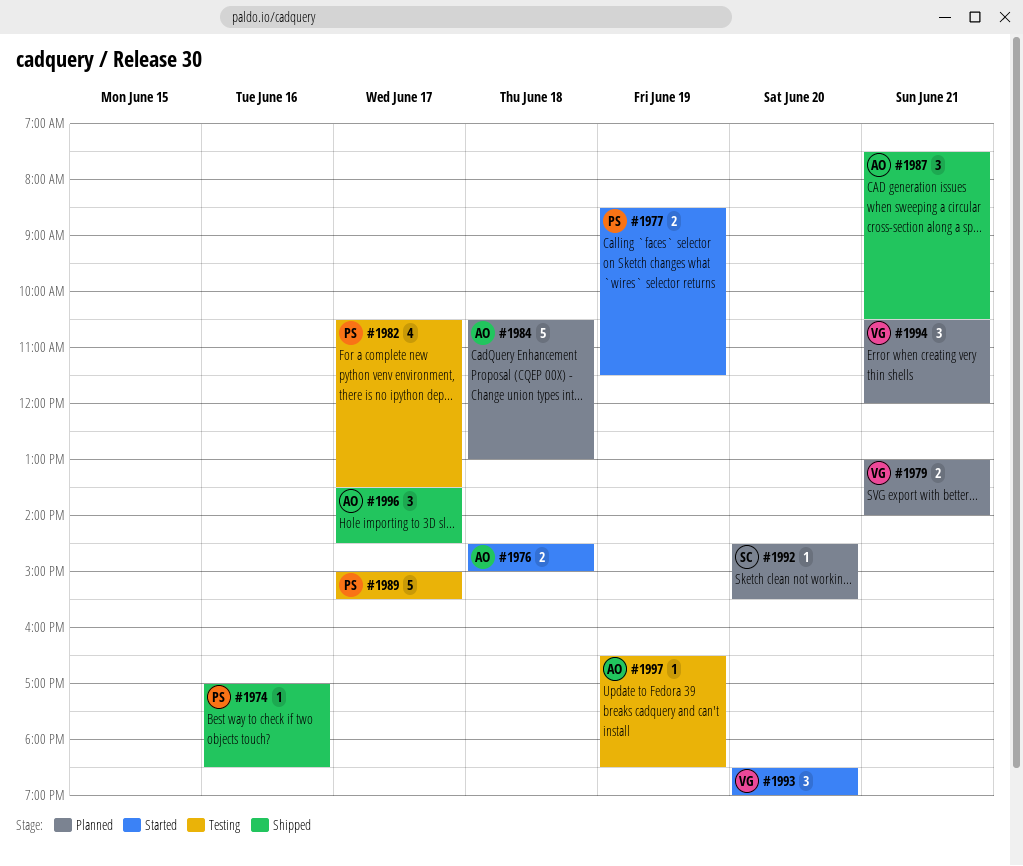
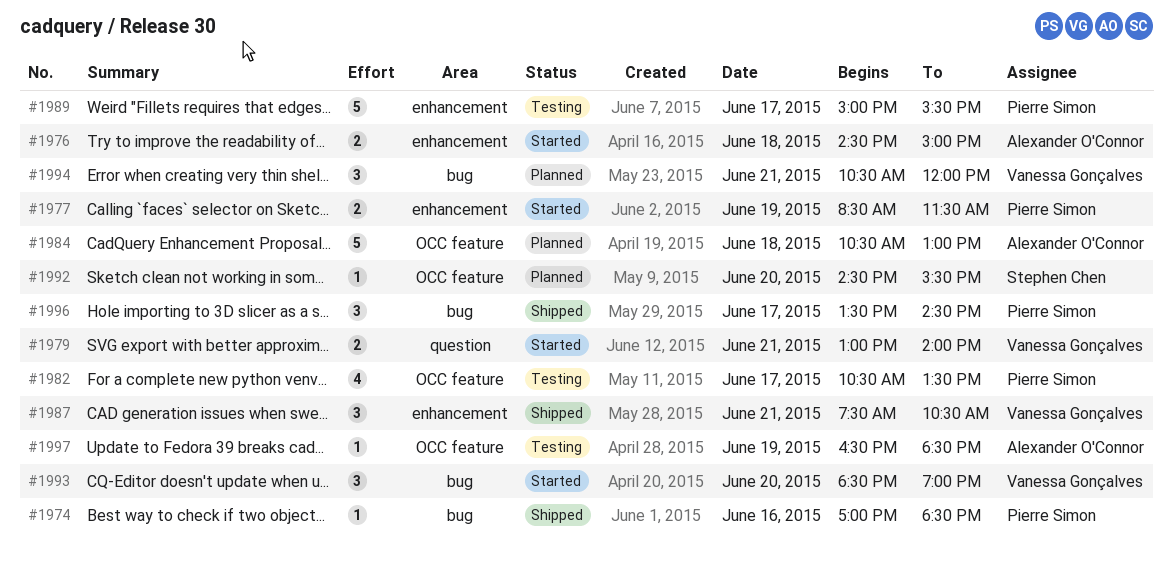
#1979, status: Planned -> Started
#1987, owner: Alexander O'Connor -> Vanessa Gonçalves
#1996, owner: Alexander O'Connor -> Pierre Simon

